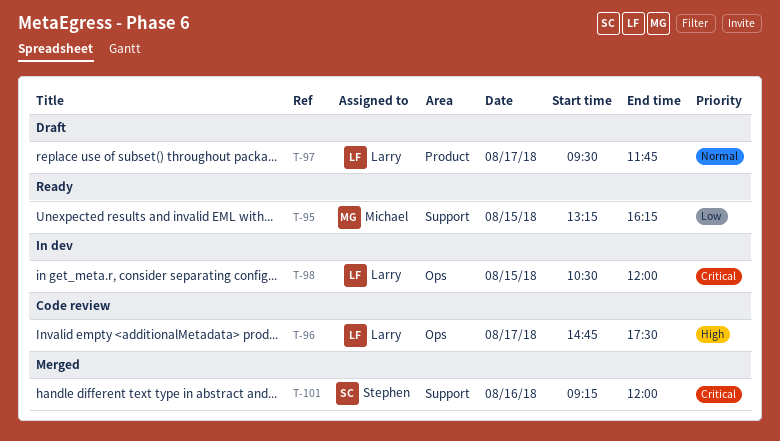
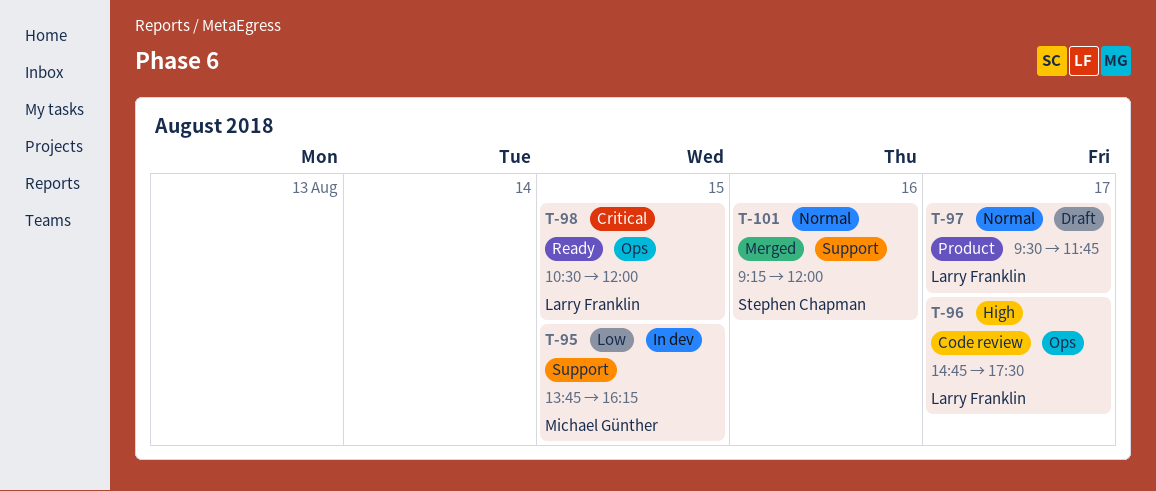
T-95, status: Ready -> In dev
T-95, begins: 13:15 -> 13:45
T-98, status: In dev -> Ready
T-101, priority: Critical -> Normal

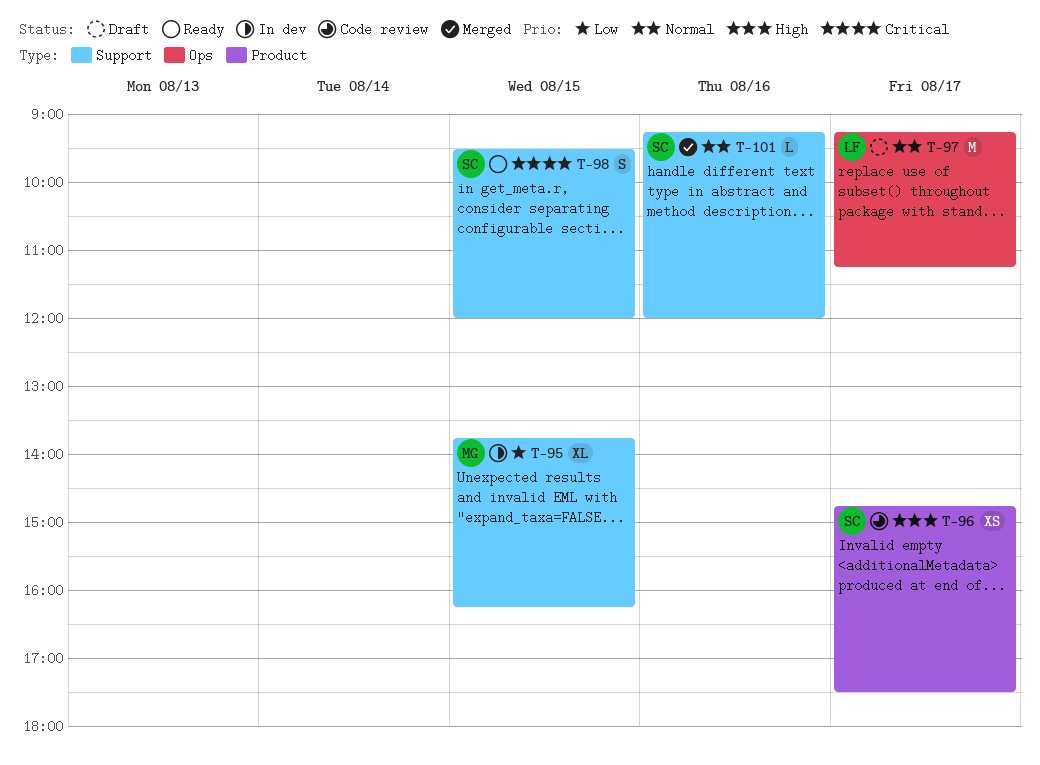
T-96, owner: Larry Franklin -> Stephen Chapman
T-96, label: Ops -> Product
T-97, label: Product -> Ops
T-97, begins: 09:30 -> 09:15
T-97, ends: 11:45 -> 11:15
T-98, owner: Larry Franklin -> Stephen Chapman
T-98, label: Ops -> Support
T-98, begins: 10:30 -> 09:30

